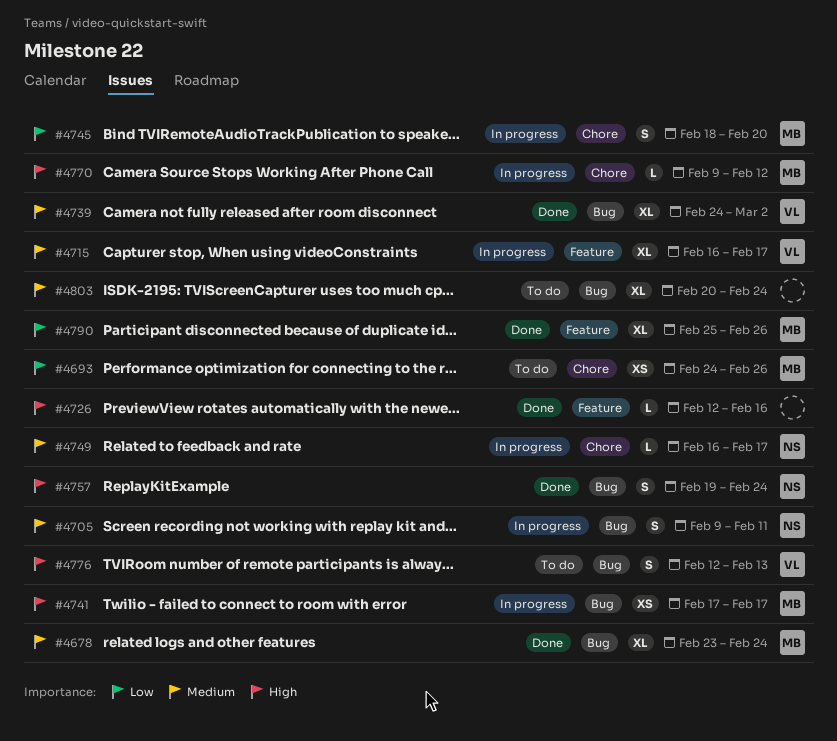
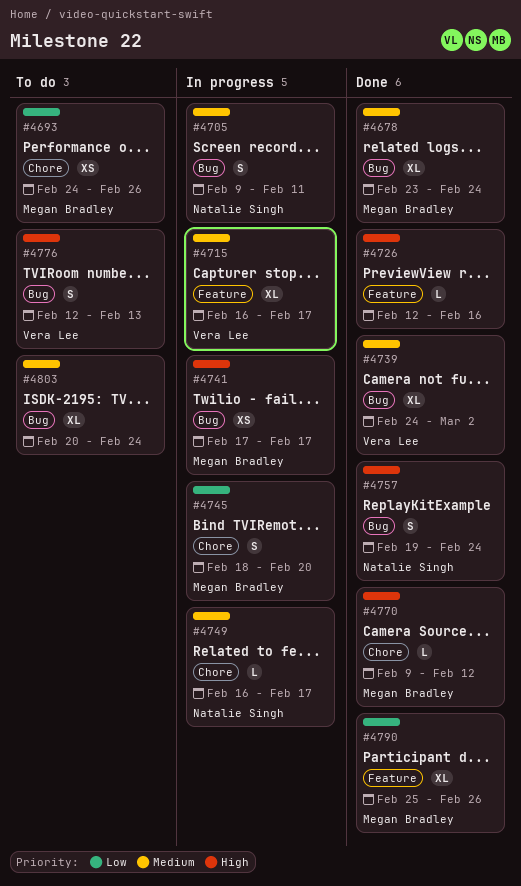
#4770, status: In progress -> Done

